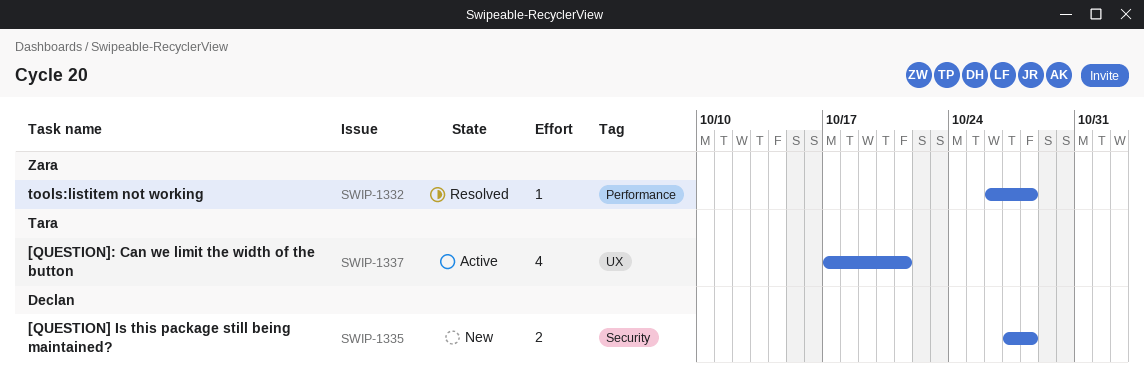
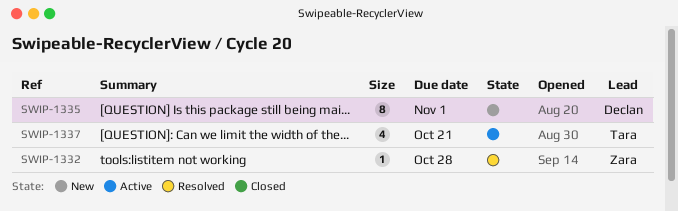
SWIP-1335, estimate: 2 -> 8
SWIP-1335, due: Oct 28 -> Nov 1

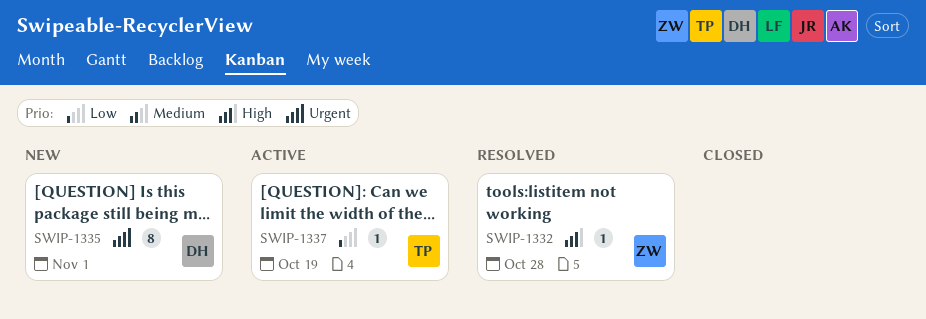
SWIP-1337, estimate: 4 -> 1
SWIP-1337, due: Oct 21 -> Oct 19

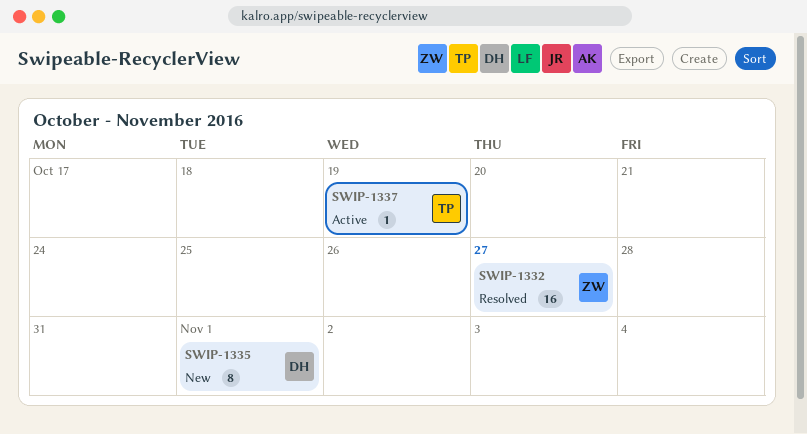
SWIP-1332, estimate: 1 -> 16
SWIP-1332, due: Oct 28 -> Oct 27

